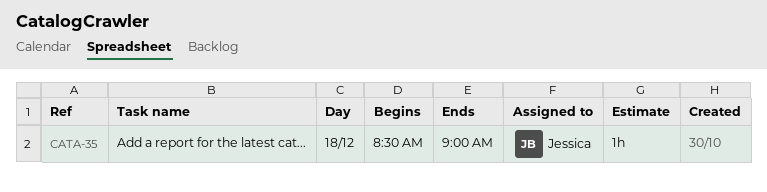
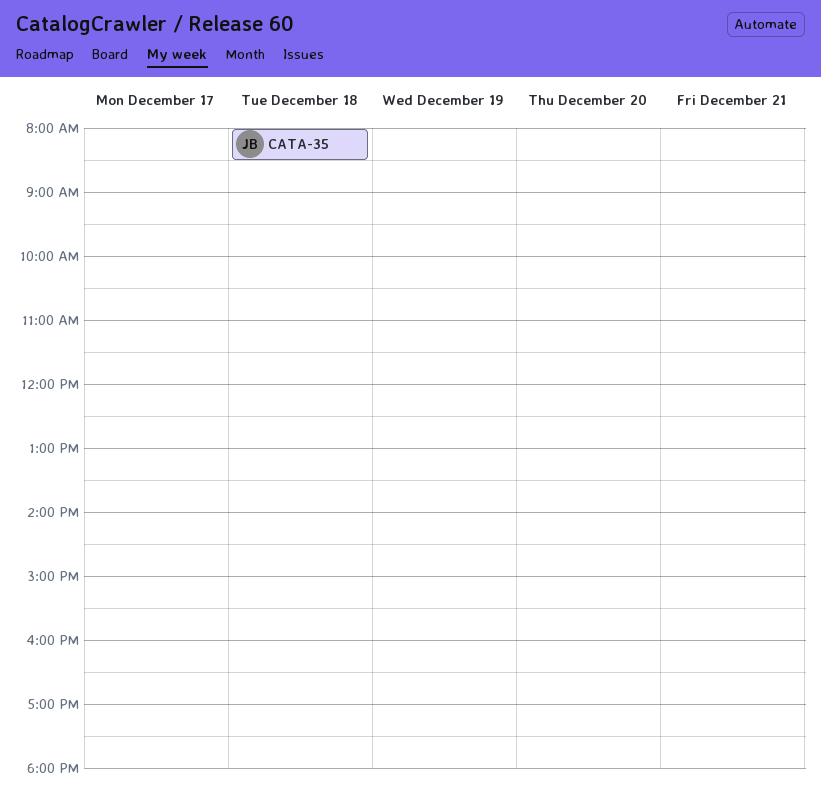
CATA-35, begins: 08:30 -> 08:00
CATA-35, ends: 09:00 -> 08:30

